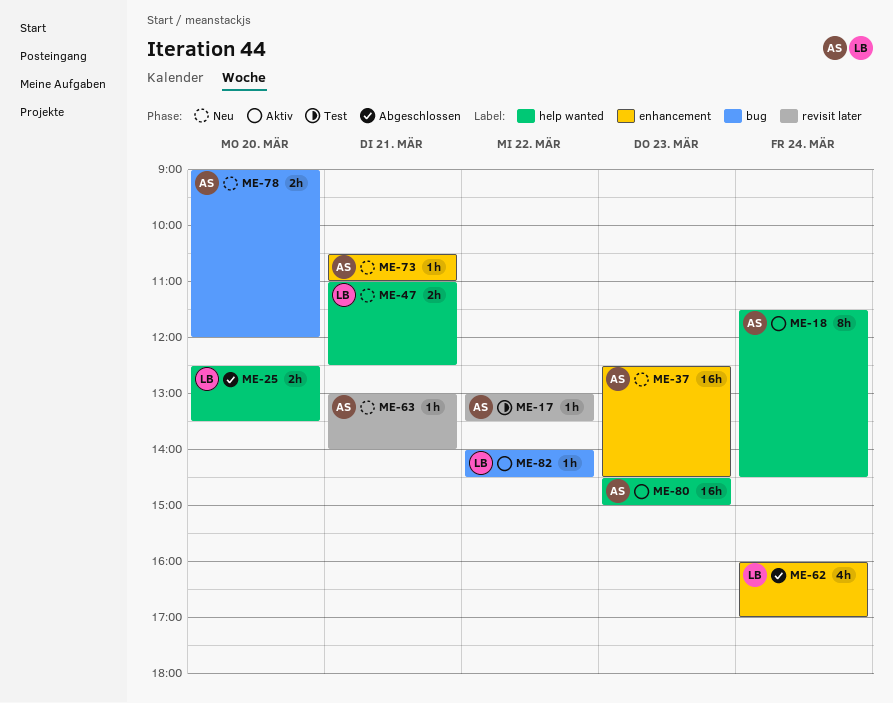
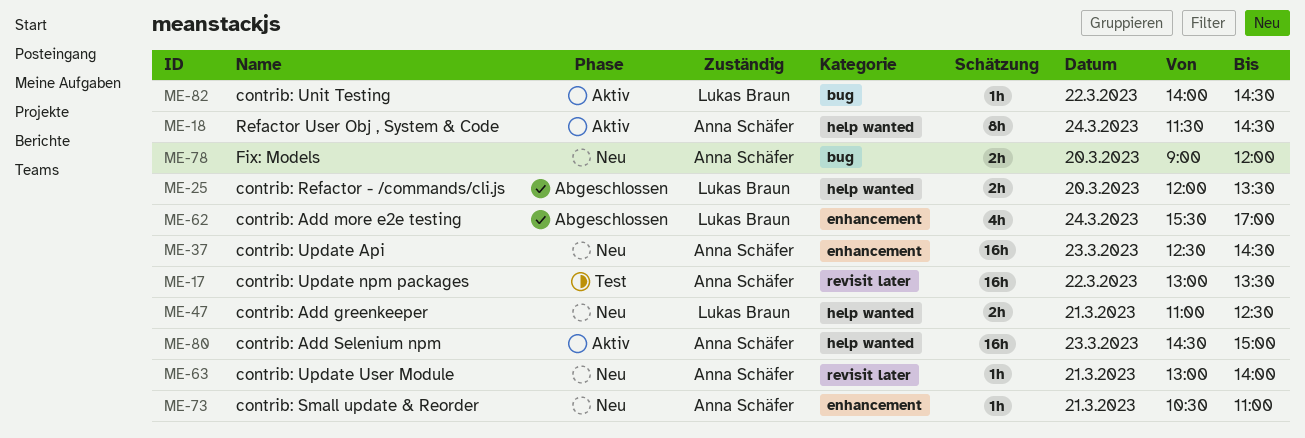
ME-17, estimate: 1h -> 16h
ME-25, begins: 12:30 -> 12:00
ME-62, begins: 16:00 -> 15:30

